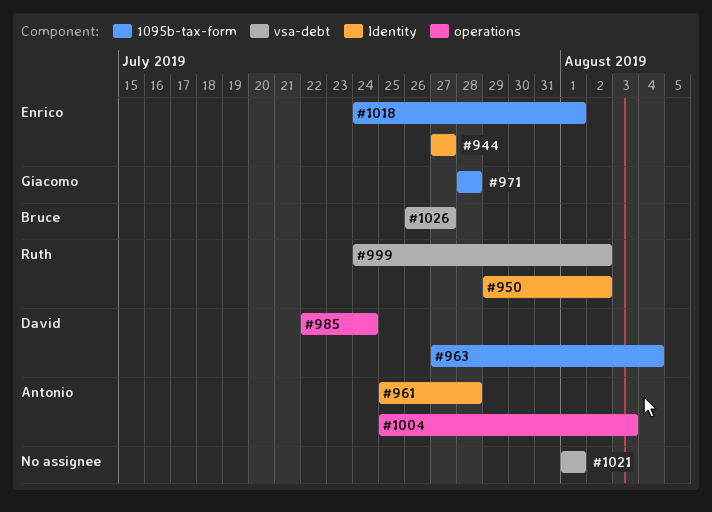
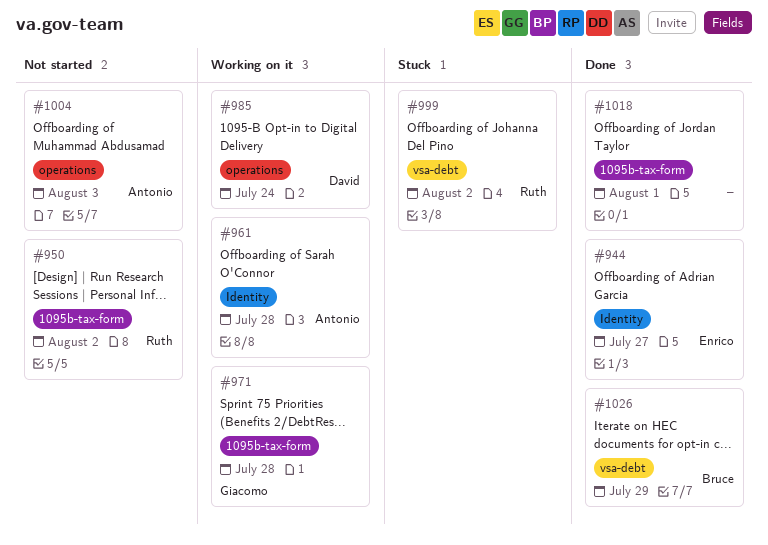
#950, label: Identity -> 1095b-tax-form
#963: present -> none
#1018, owner: Enrico -> none
#1021: present -> none
#1026, due: Jul 27 -> Jul 29

